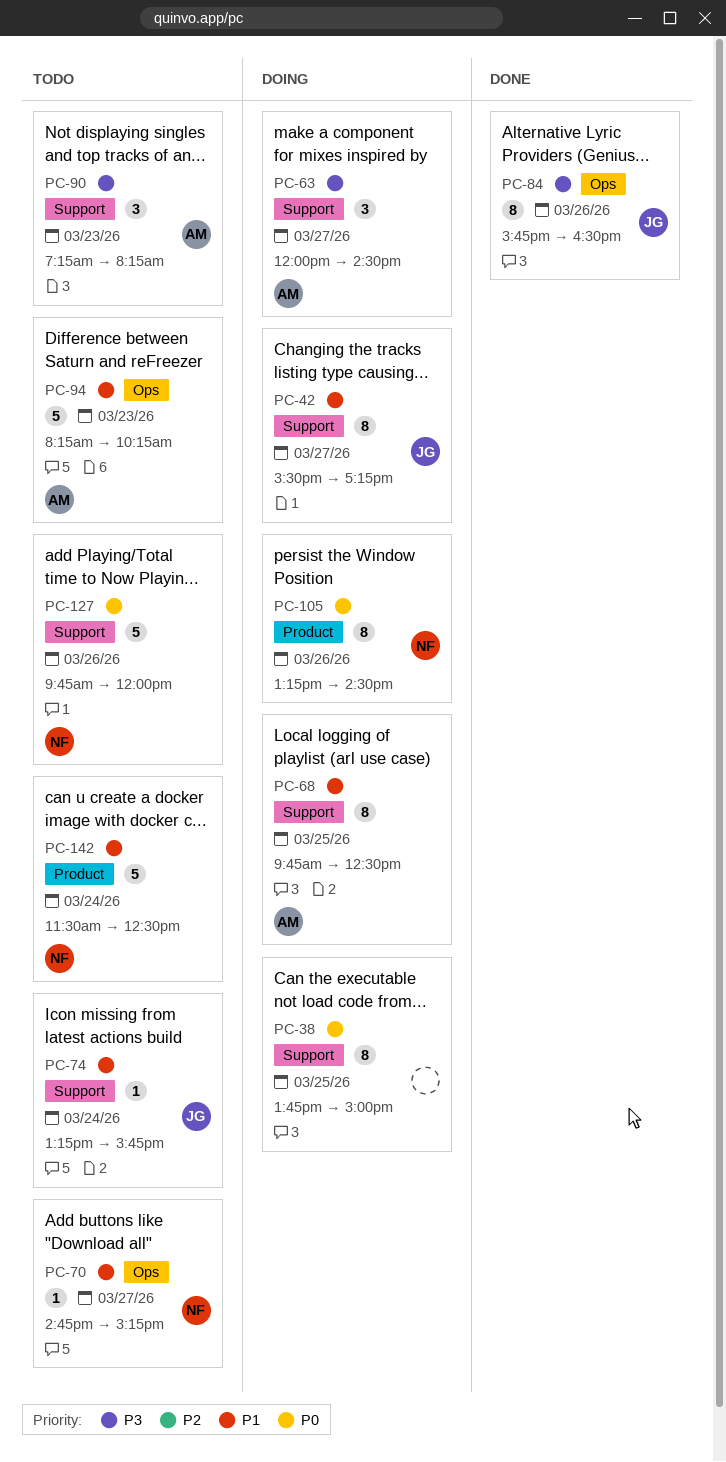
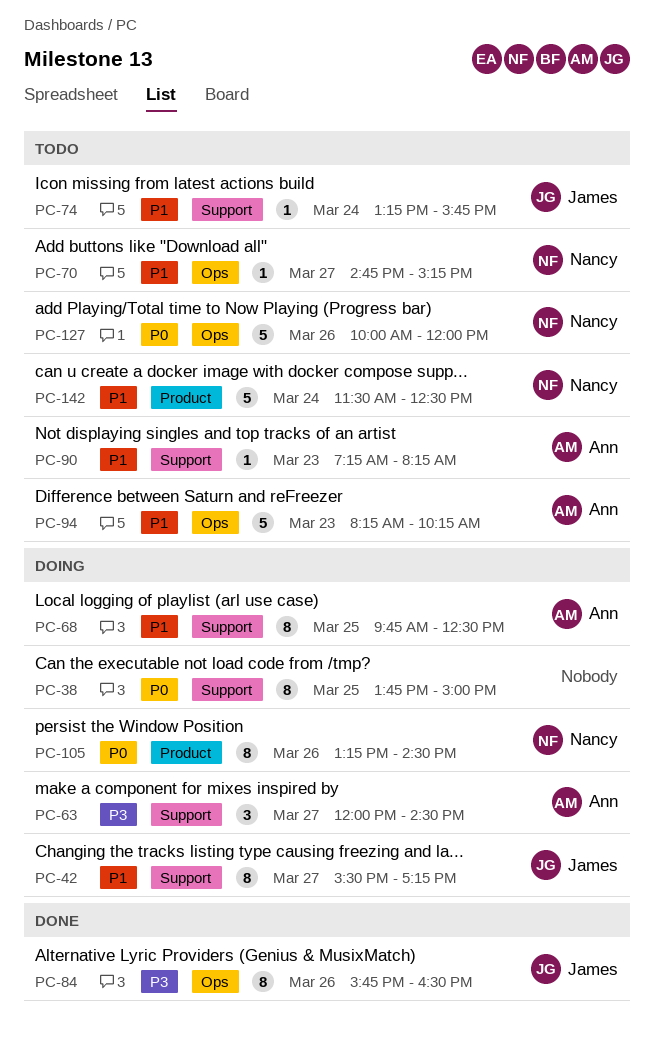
PC-90, priority: P3 -> P1
PC-90, estimate: 3 -> 1
PC-127, label: Support -> Ops
PC-127, begins: 09:45 -> 10:00

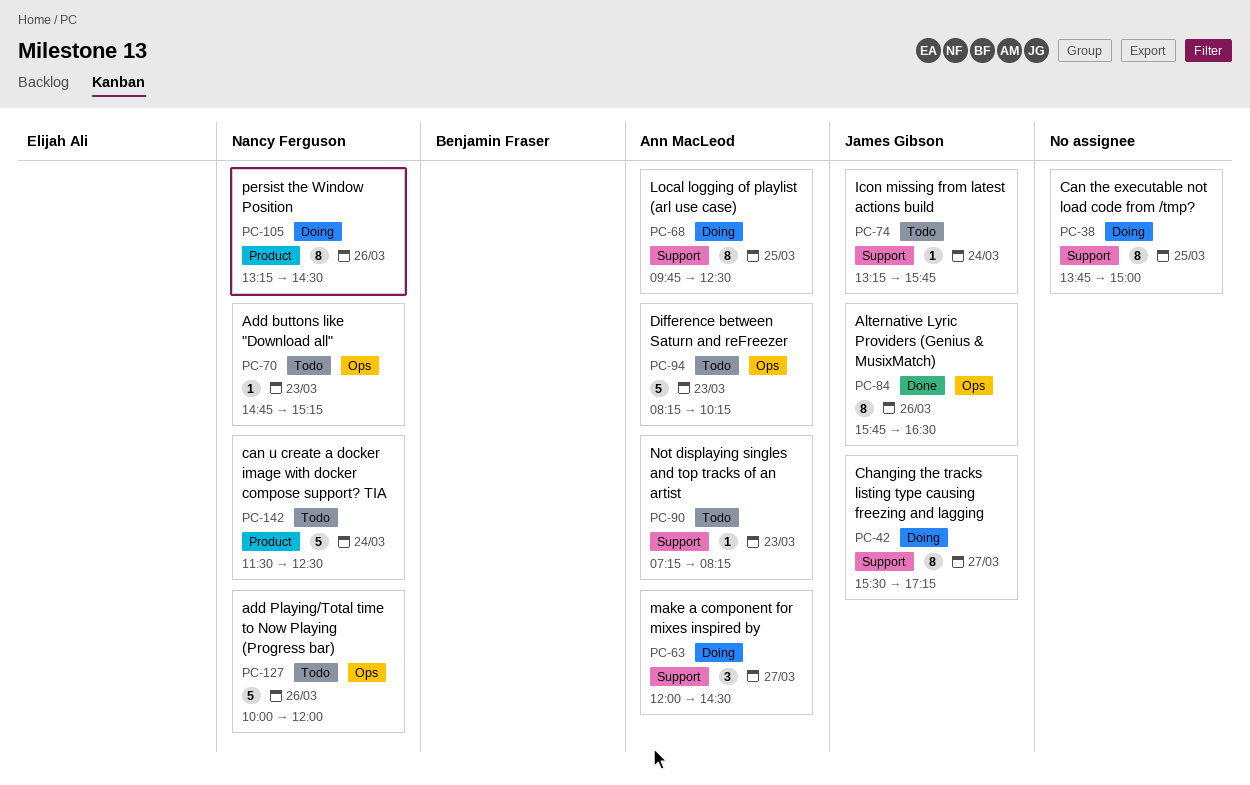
PC-70, day: Mar 27 -> Mar 23

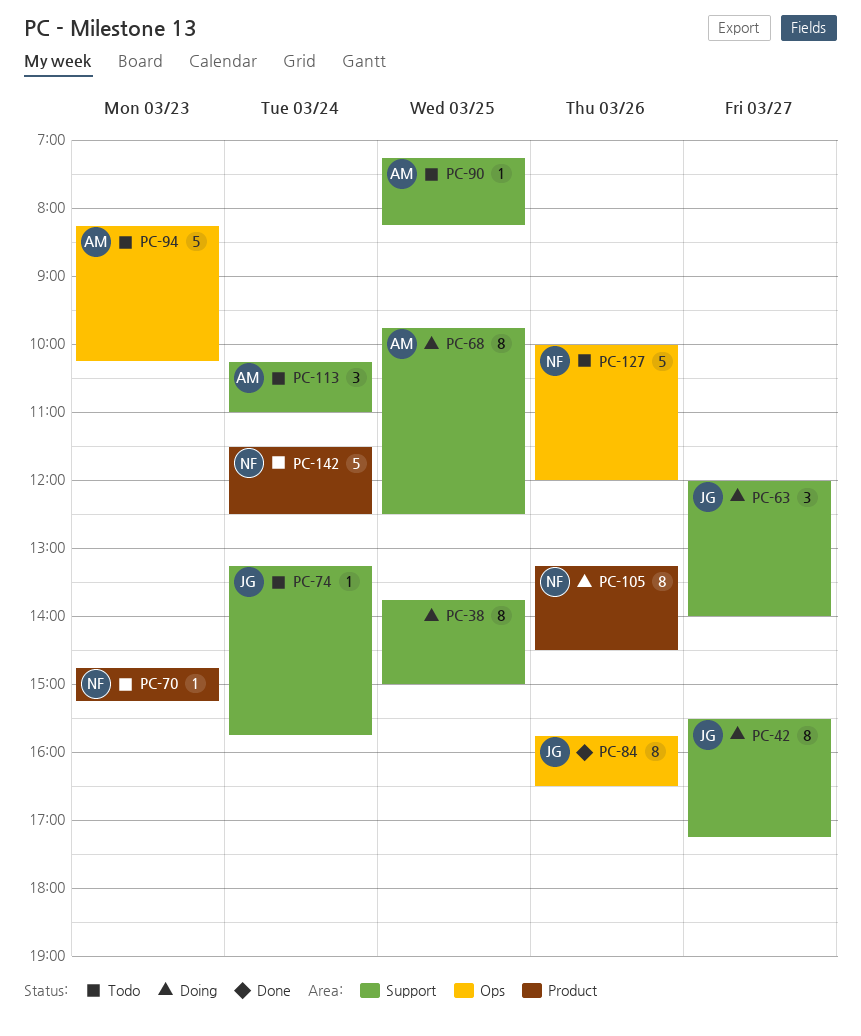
PC-63, owner: Ann MacLeod -> James Gibson
PC-63, ends: 14:30 -> 14:00
PC-70, label: Ops -> Product
PC-90, day: Mar 23 -> Mar 25
PC-113: none -> present

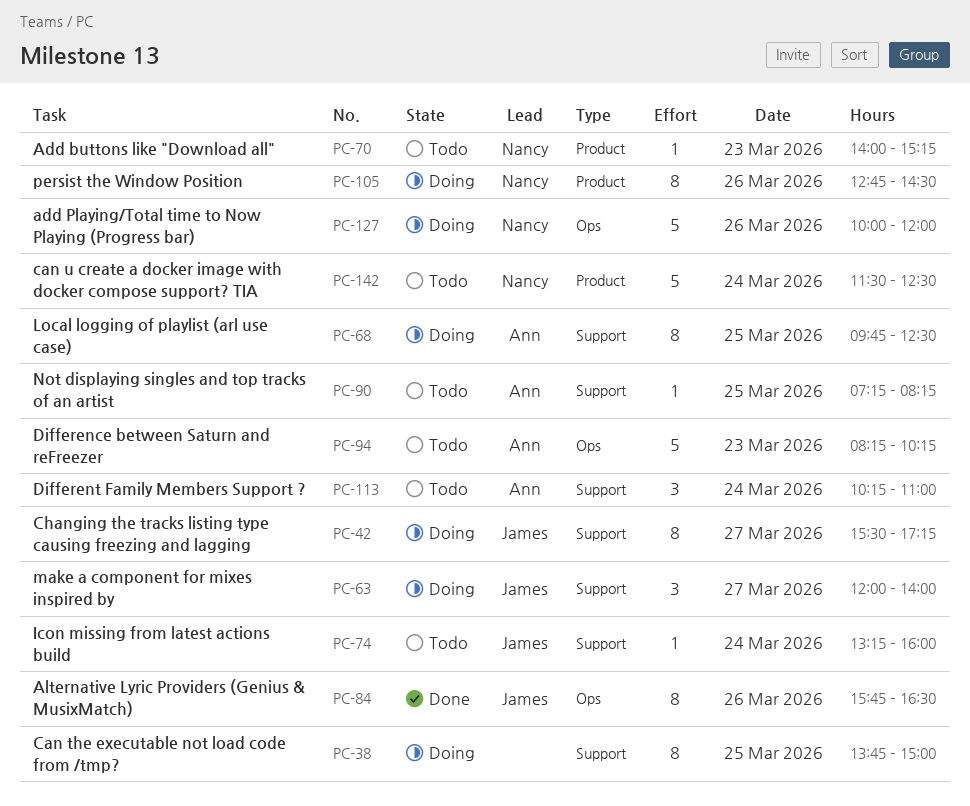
PC-70, begins: 14:45 -> 14:00
PC-74, ends: 15:45 -> 16:00
PC-105, begins: 13:15 -> 12:45
PC-127, status: Todo -> Doing

